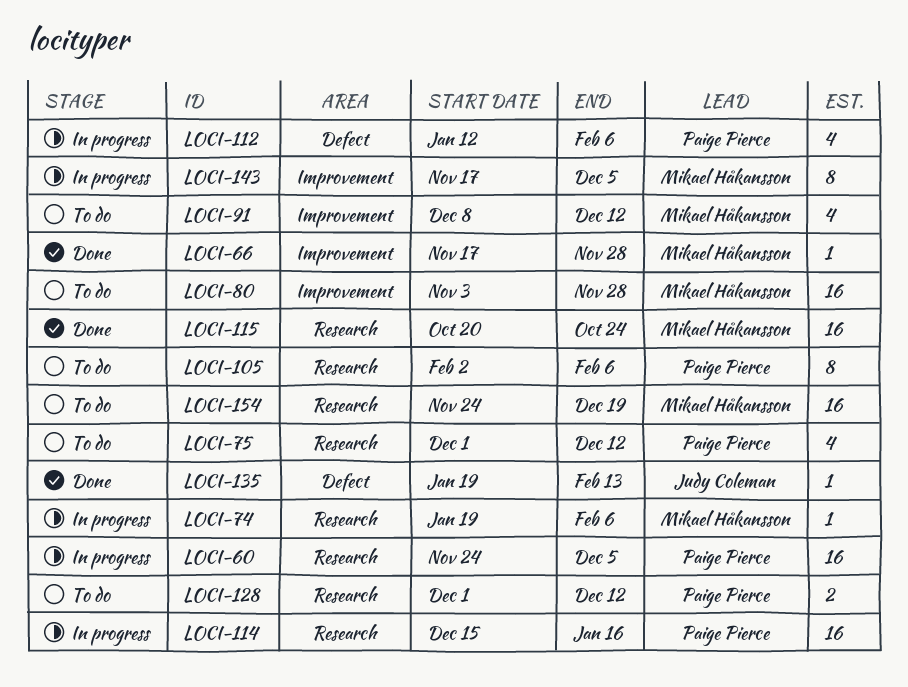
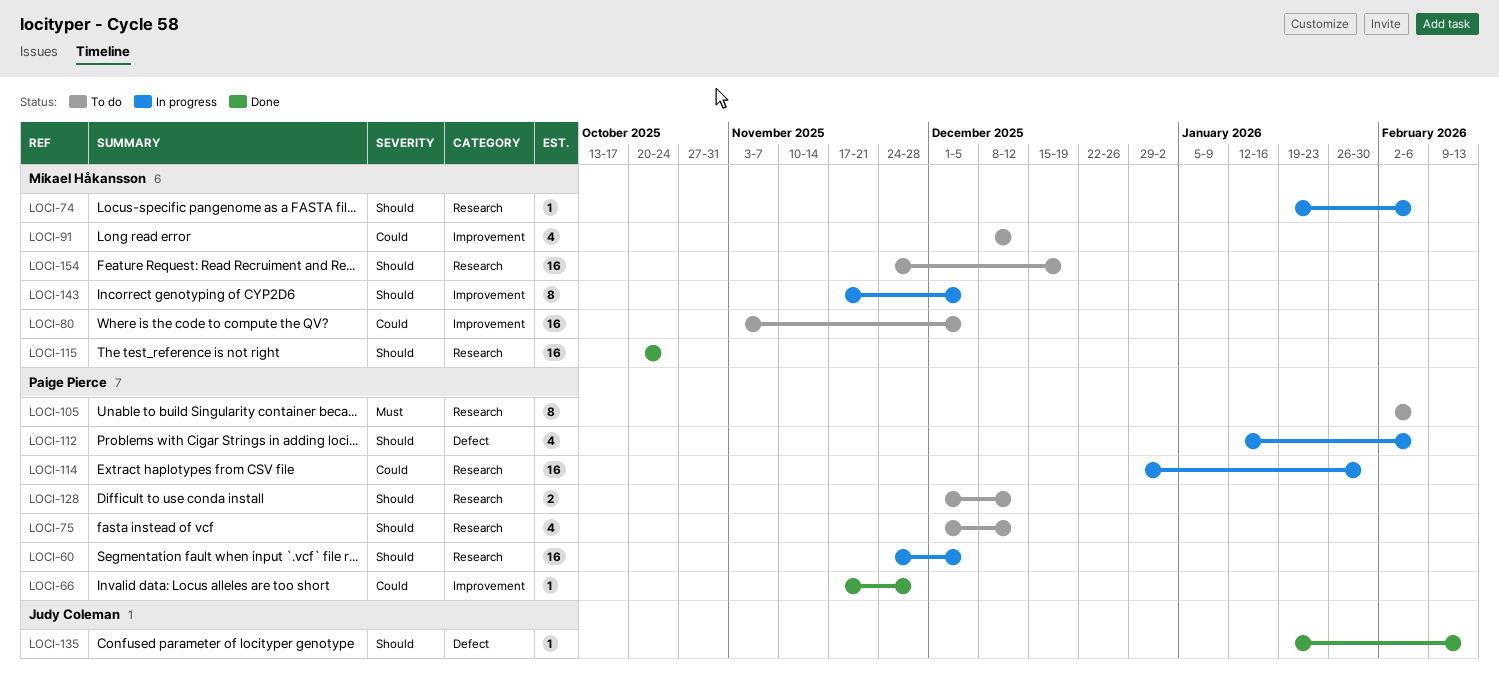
LOCI-66, owner: Mikael Håkansson -> Paige Pierce
LOCI-80, due: Nov 28 -> Dec 5
LOCI-114, start: Dec 15 -> Dec 29
LOCI-114, due: Jan 16 -> Jan 30

